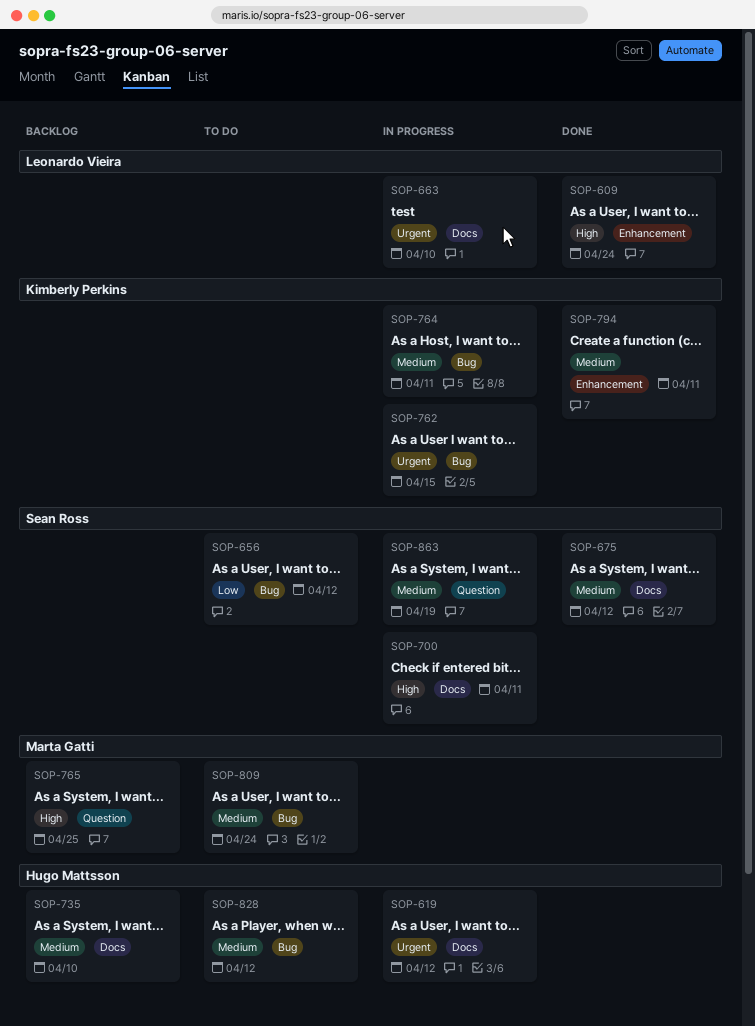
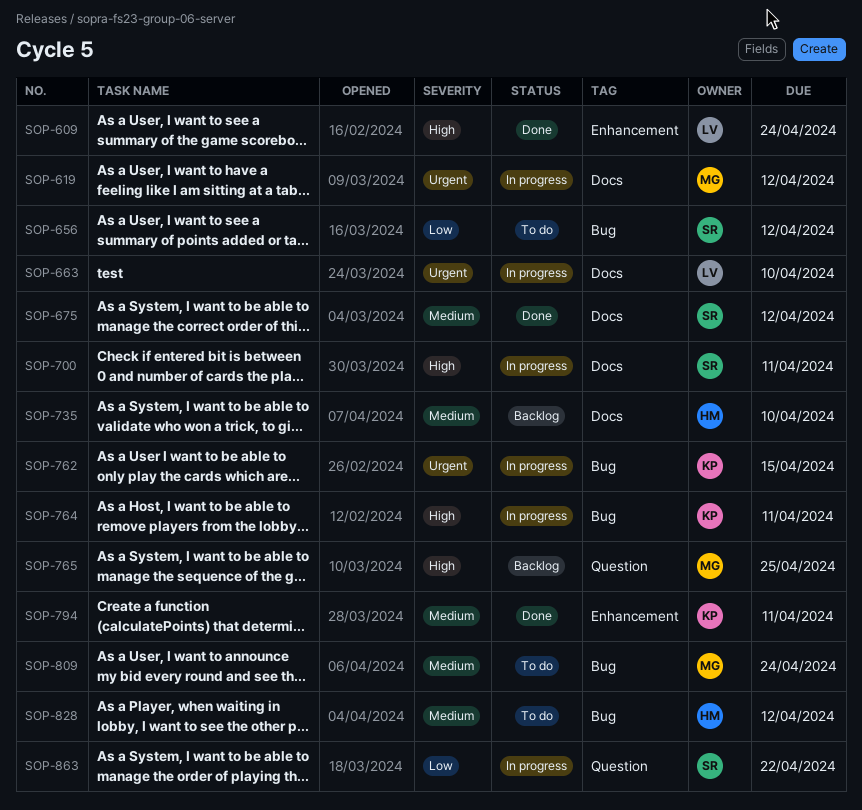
SOP-619, owner: Hugo Mattsson -> Marta Gatti
SOP-764, priority: Medium -> High
SOP-863, priority: Medium -> Low
SOP-863, due: Apr 19 -> Apr 22

